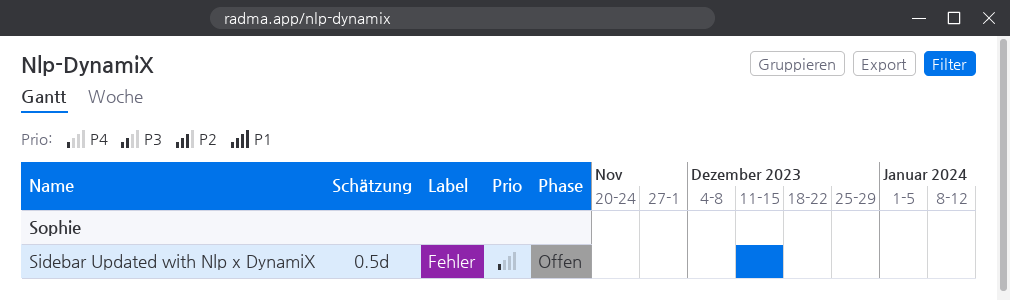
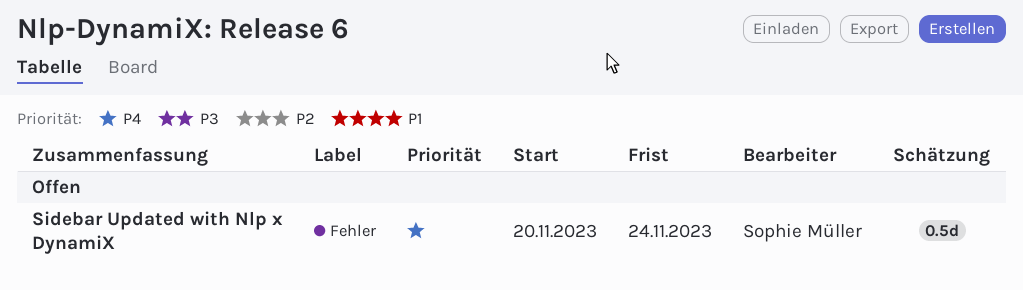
Sidebar Updated with Nlp x DynamiX, start: Dec 11 -> Nov 20
Sidebar Updated with Nlp x DynamiX, due: Dec 15 -> Nov 24

